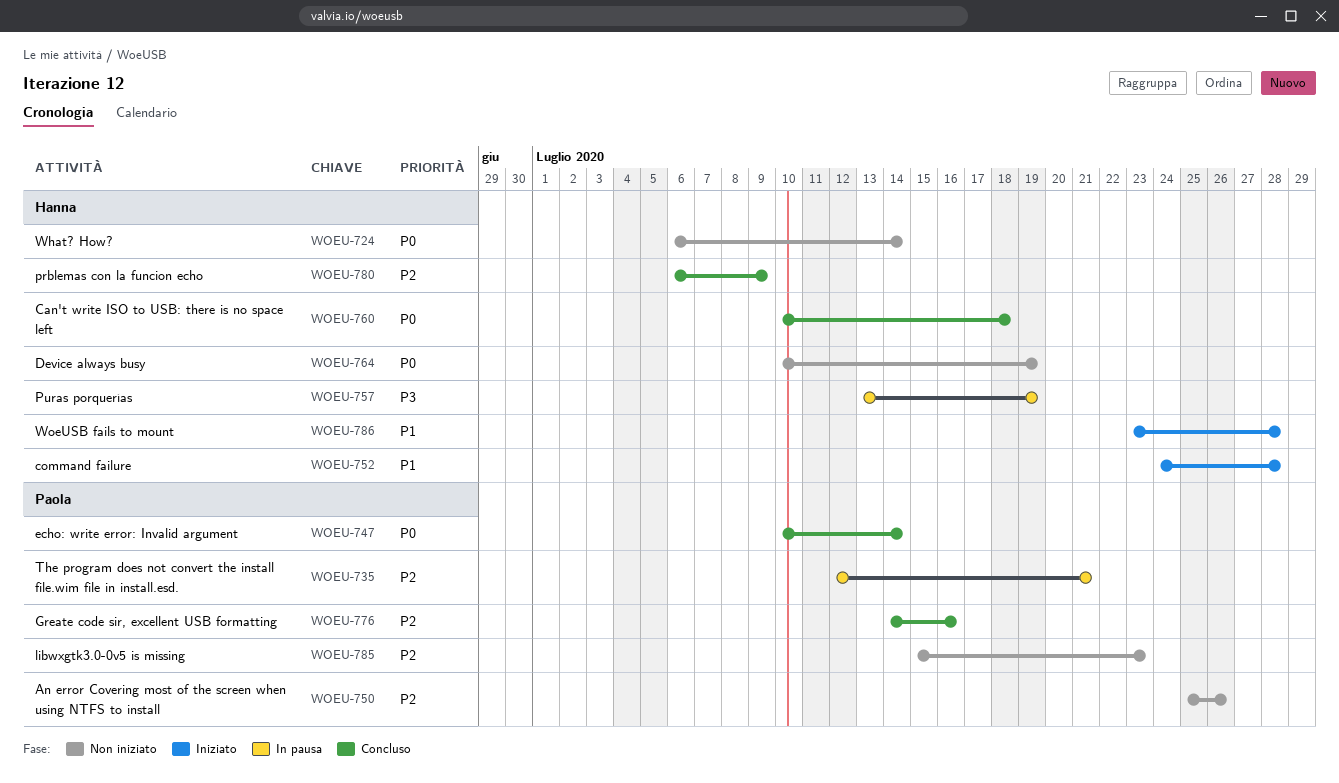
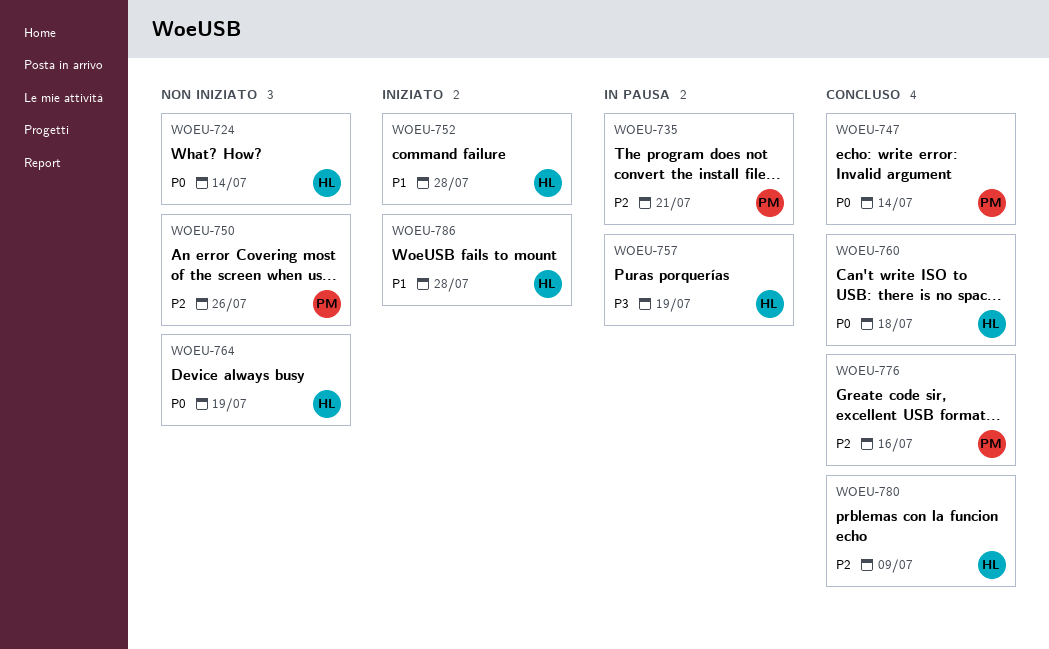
WOEU-785: present -> none

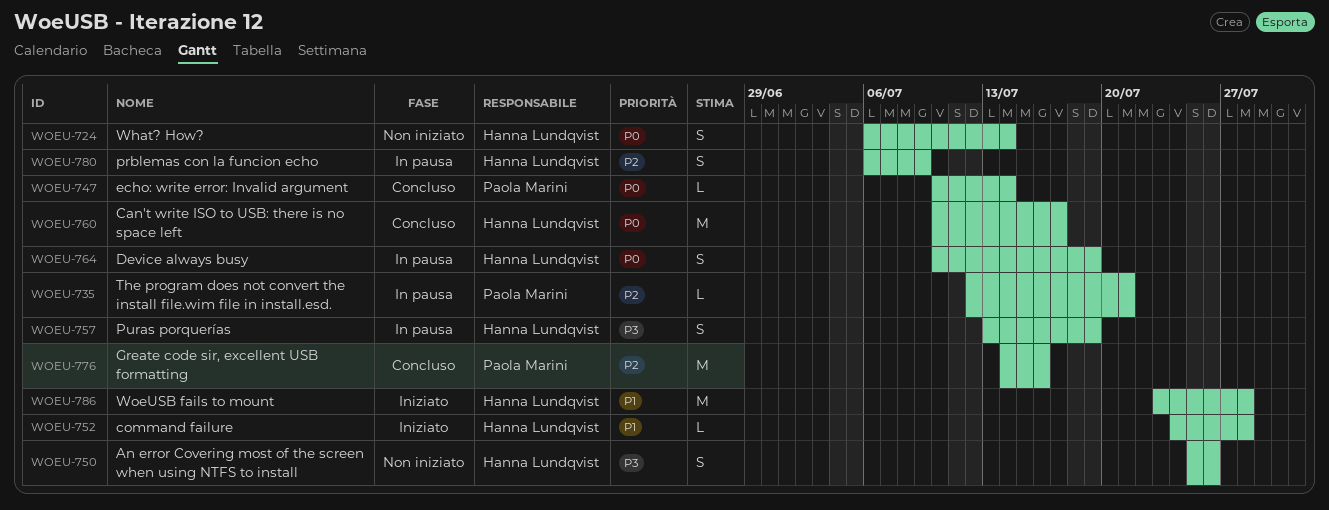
WOEU-750, owner: Paola Marini -> Hanna Lundqvist
WOEU-750, priority: P2 -> P3
WOEU-760, due: Jul 18 -> Jul 17
WOEU-764, status: Non iniziato -> In pausa
WOEU-780, status: Concluso -> In pausa

